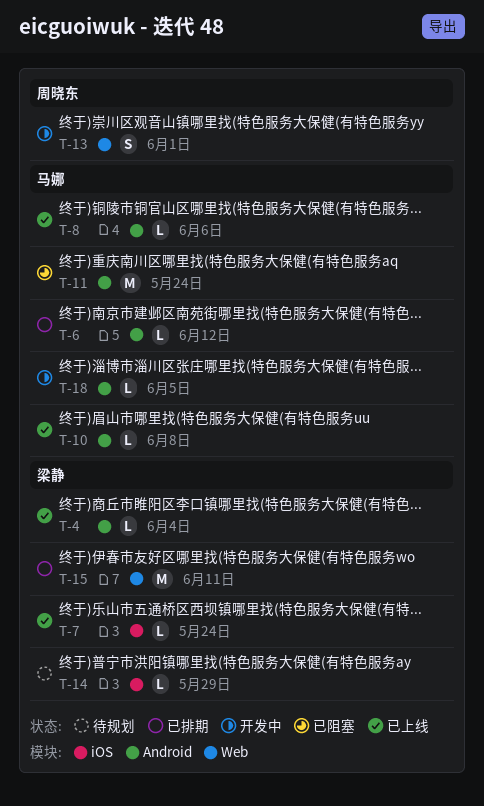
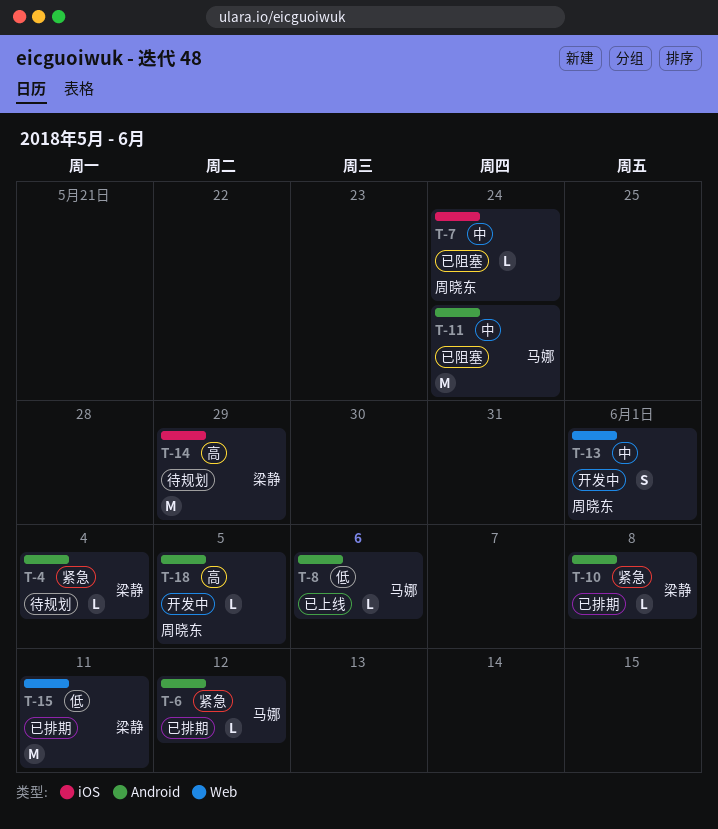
T-4, status: 已上线 -> 待规划
T-7, status: 已上线 -> 已阻塞
T-7, owner: 梁静 -> 周晓东
T-10, status: 已上线 -> 已排期
T-10, owner: 马娜 -> 梁静
T-14, estimate: L -> M
T-18, owner: 马娜 -> 周晓东

